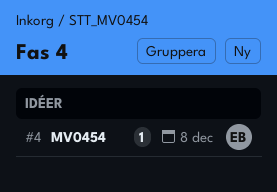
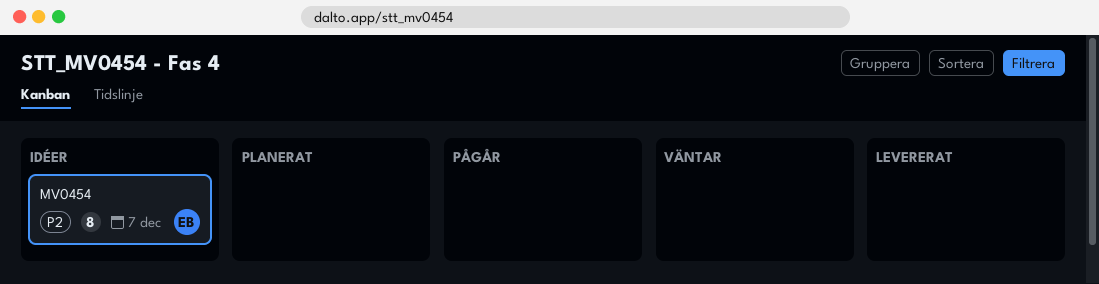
MV0454, estimate: 1 -> 8
MV0454, due: Dec 8 -> Dec 7

